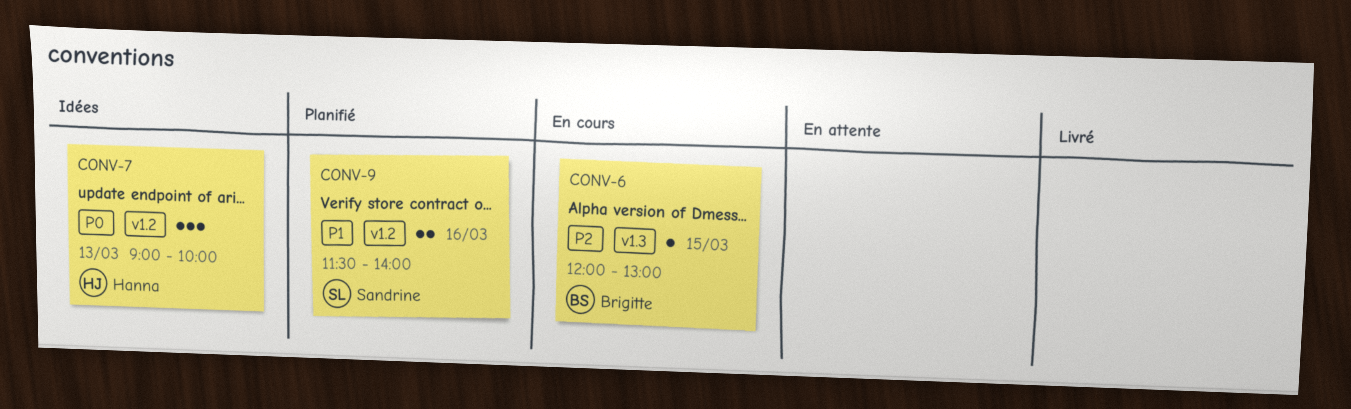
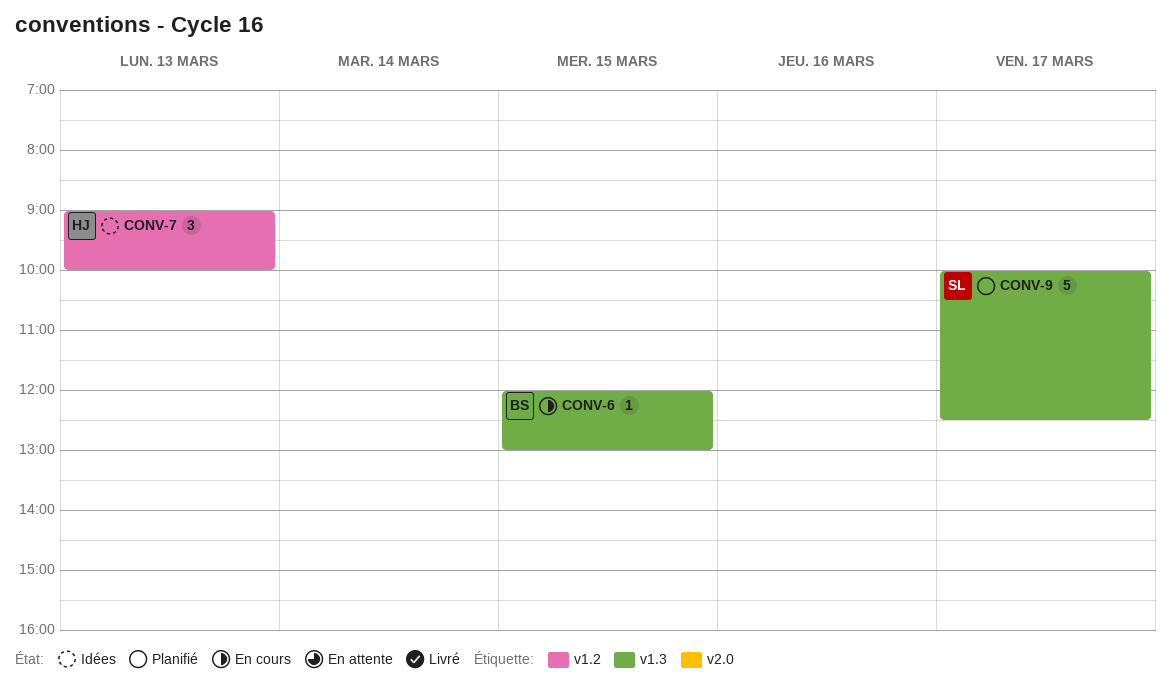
CONV-9, label: v1.2 -> v1.3
CONV-9, estimate: 2 -> 5
CONV-9, day: Mar 16 -> Mar 17
CONV-9, begins: 11:30 -> 10:00
CONV-9, ends: 14:00 -> 12:30

